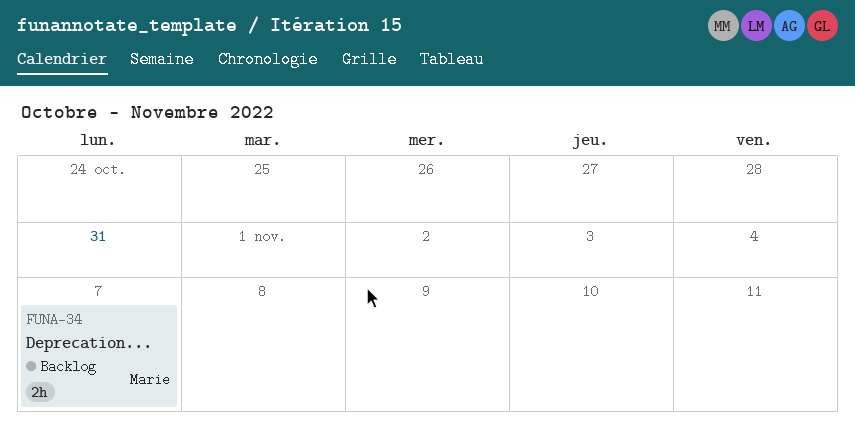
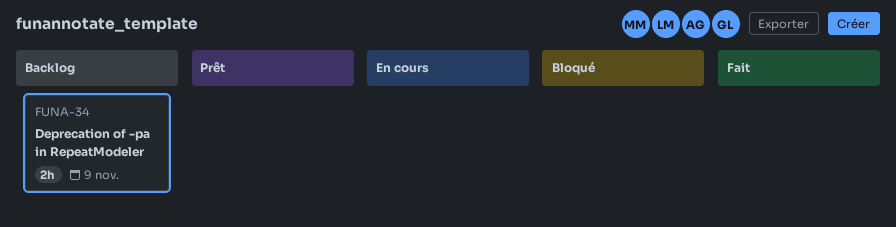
FUNA-34, due: Nov 7 -> Nov 9

